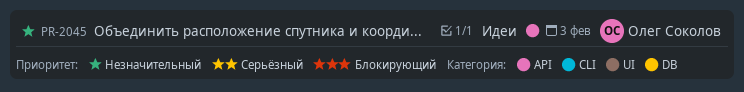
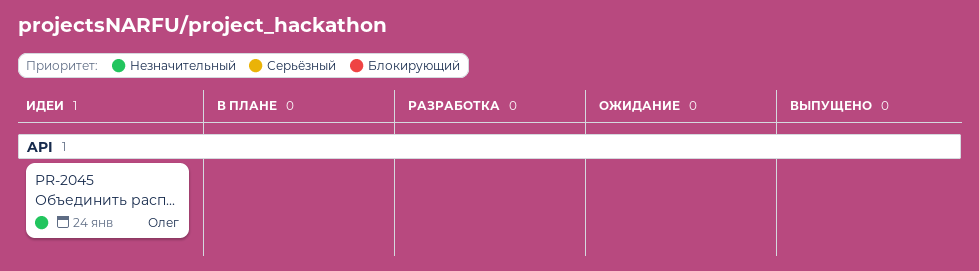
PR-2045, due: Feb 3 -> Jan 24

